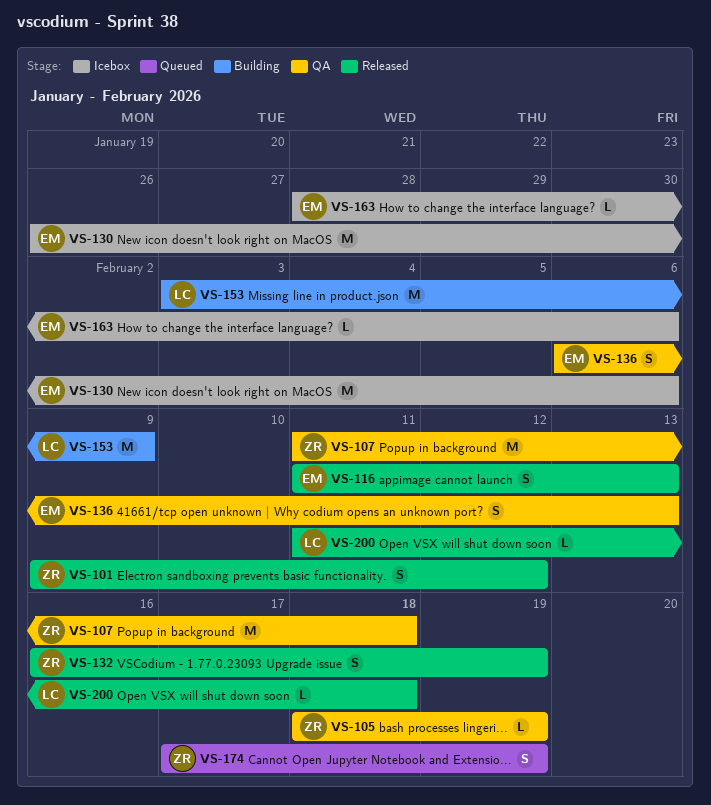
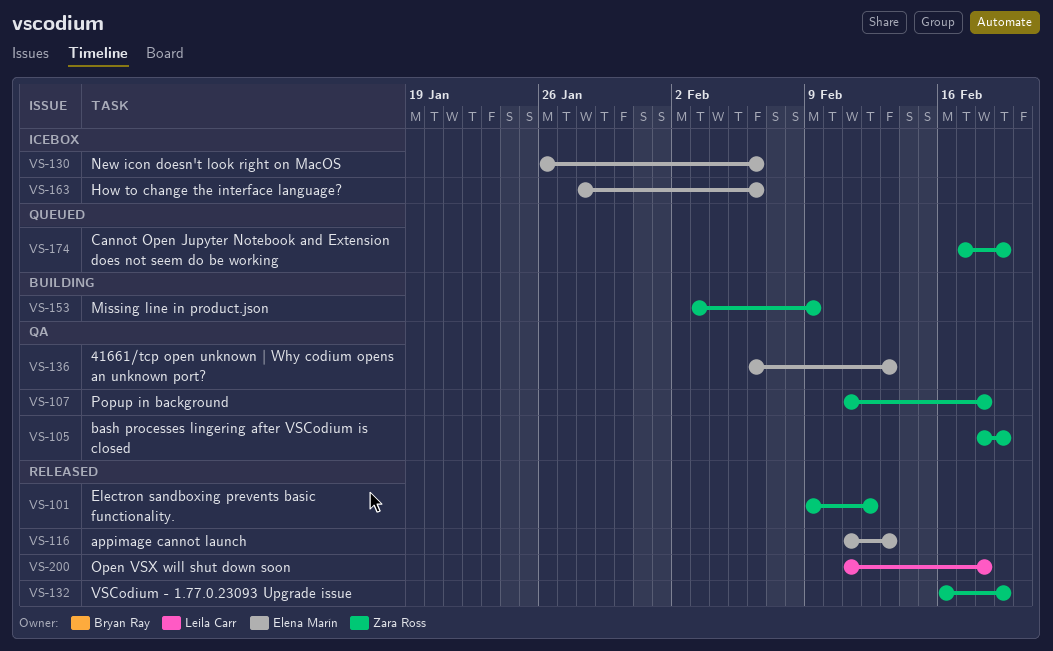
VS-153, owner: Leila Carr -> Zara Ross

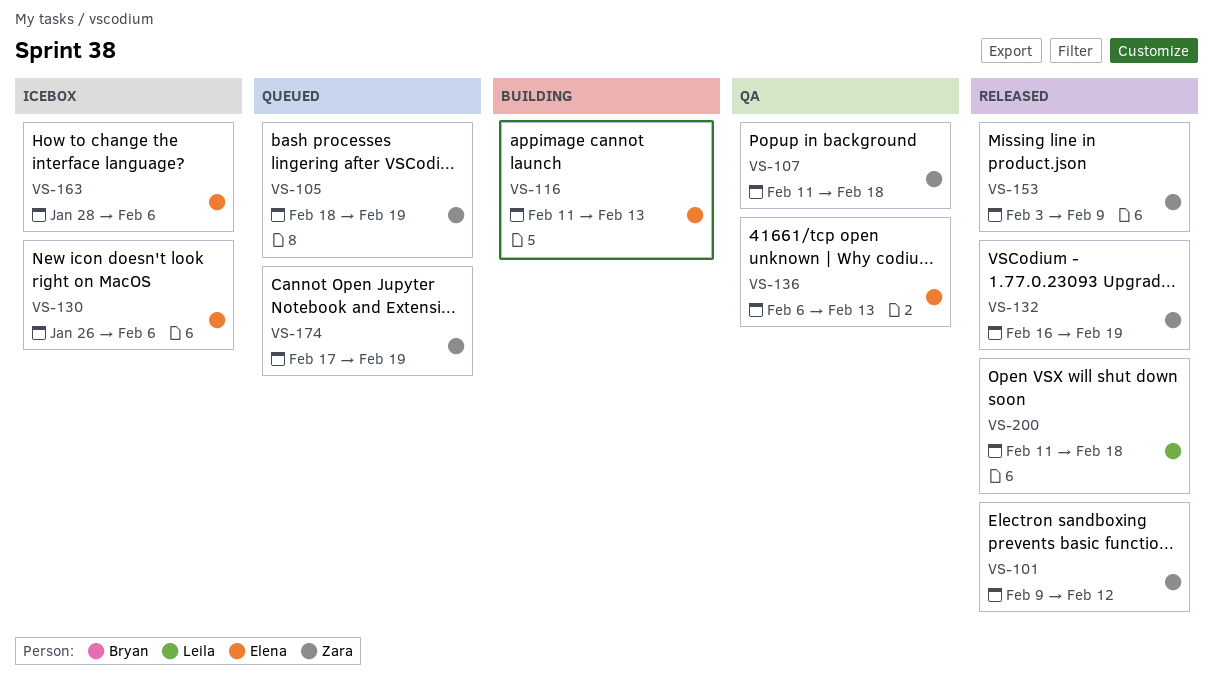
VS-105, status: QA -> Queued
VS-116, status: Released -> Building
VS-153, status: Building -> Released

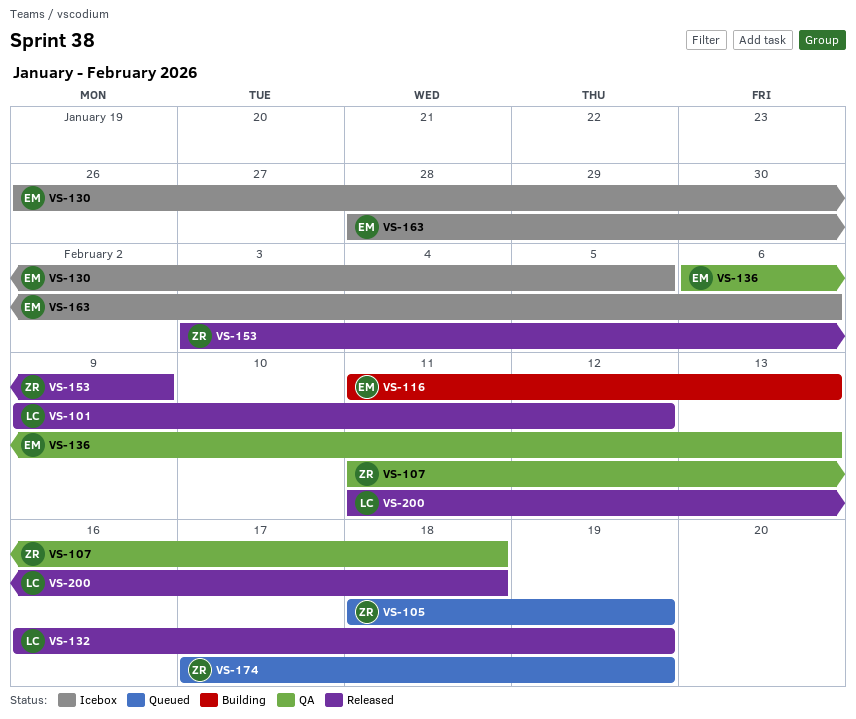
VS-101, owner: Zara -> Leila
VS-130, due: Feb 6 -> Feb 5
VS-132, owner: Zara -> Leila

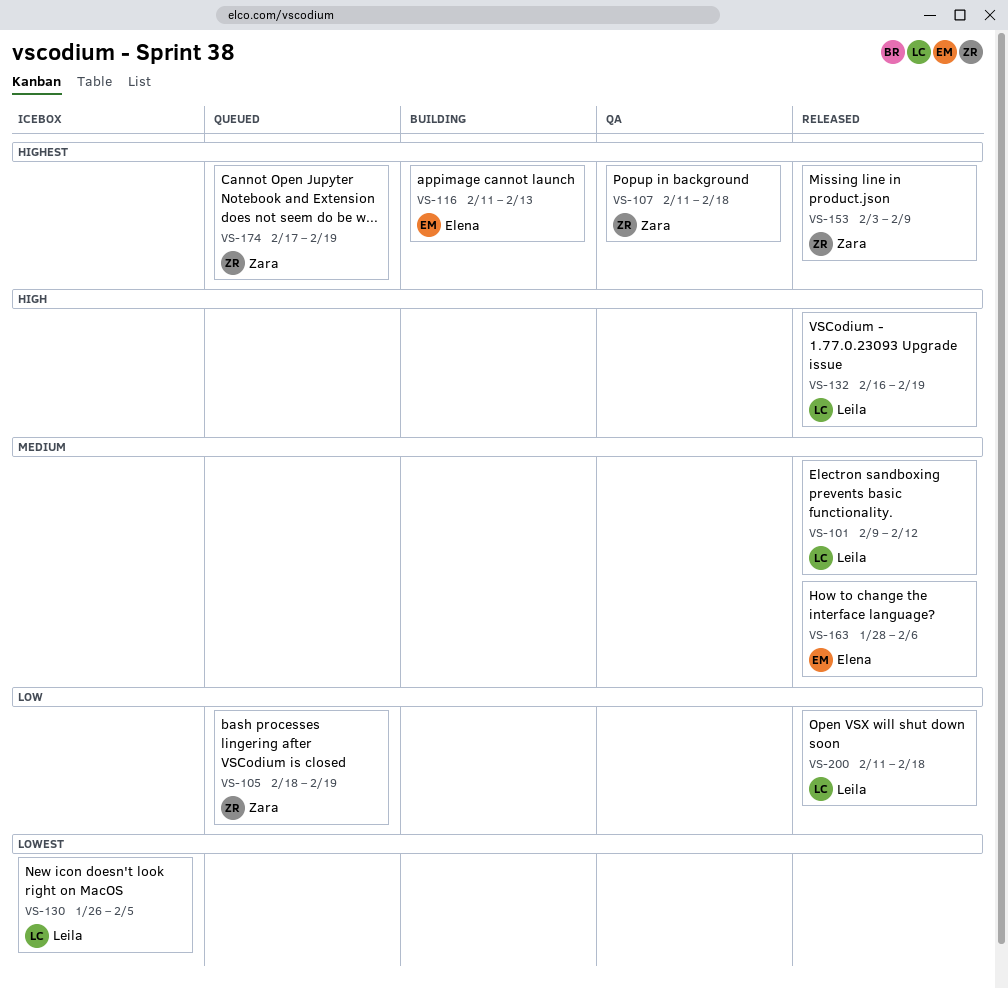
VS-130, owner: Elena -> Leila
VS-136: present -> none
VS-163, status: Icebox -> Released

